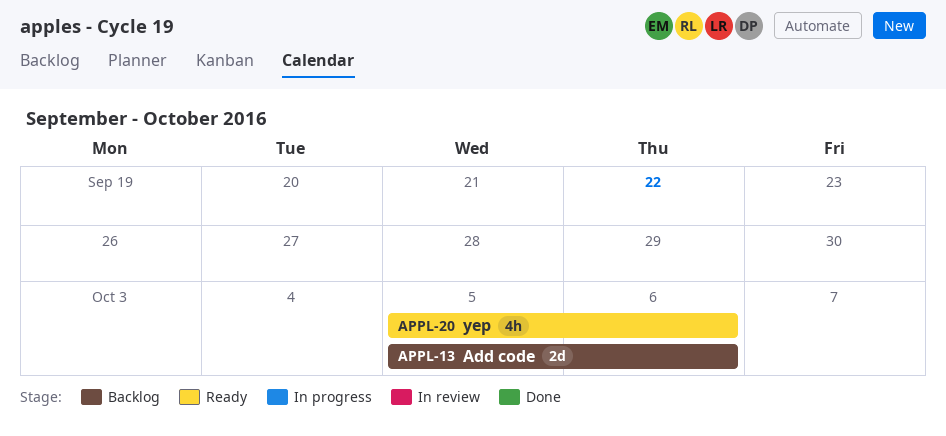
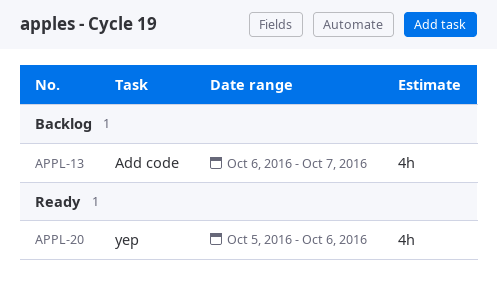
APPL-13, estimate: 2d -> 4h
APPL-13, start: Oct 5 -> Oct 6
APPL-13, due: Oct 6 -> Oct 7

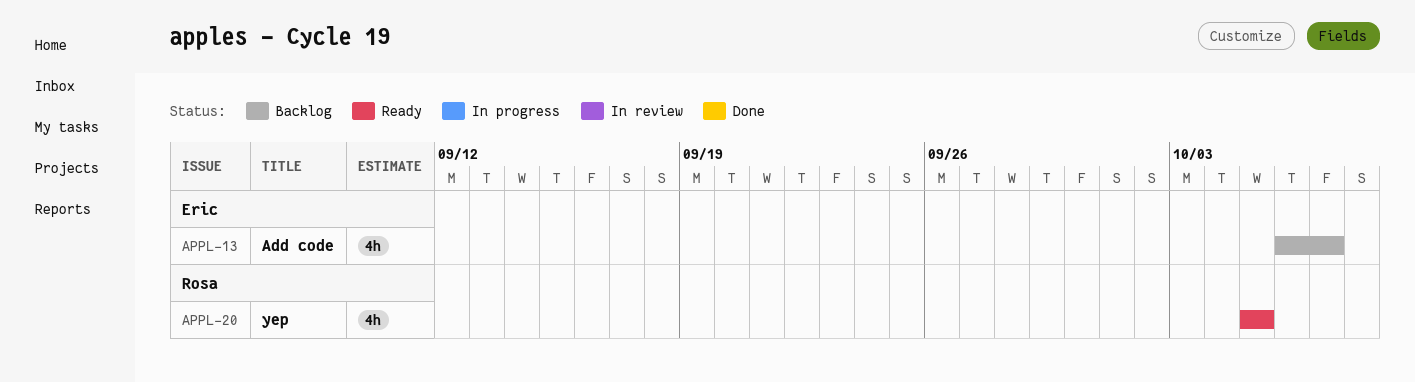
APPL-20, due: Oct 6 -> Oct 5

